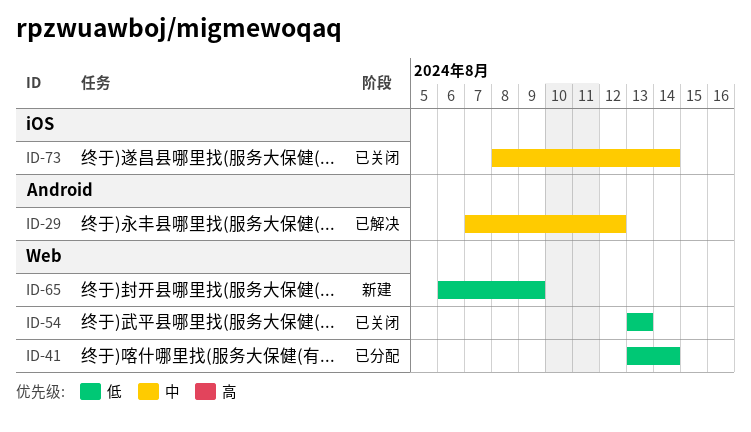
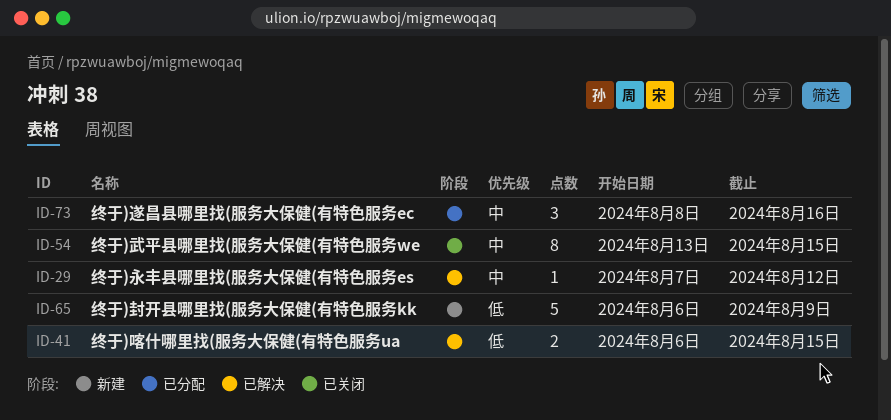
ID-41, status: 已分配 -> 已解决
ID-41, start: Aug 13 -> Aug 6
ID-41, due: Aug 14 -> Aug 15
ID-54, priority: 低 -> 中
ID-54, due: Aug 13 -> Aug 15
ID-73, status: 已关闭 -> 已分配
ID-73, due: Aug 14 -> Aug 16

